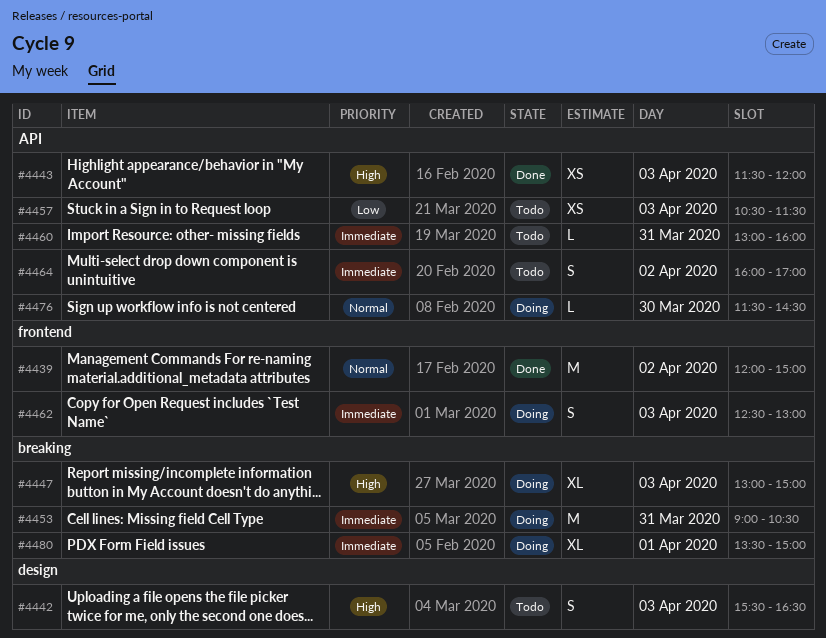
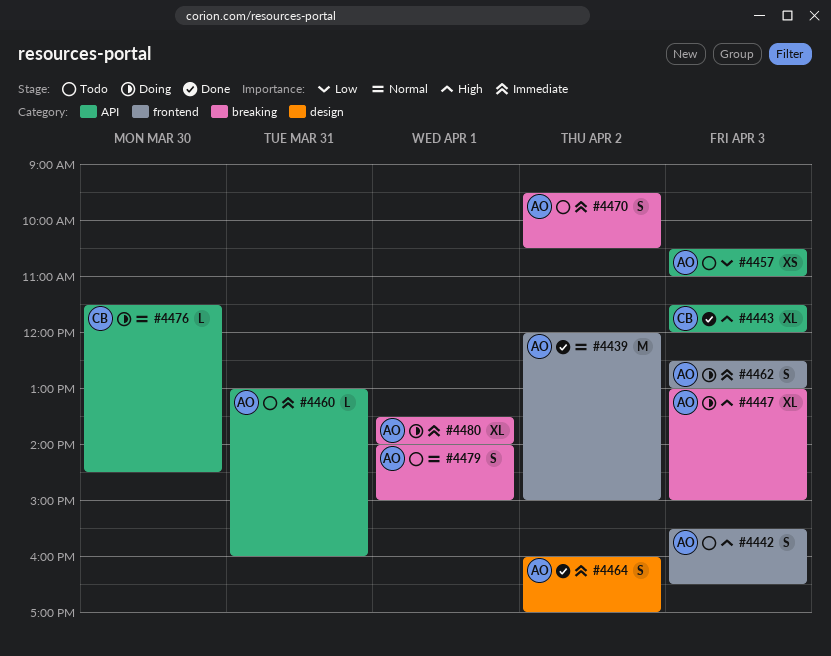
#4442, label: design -> frontend
#4443, estimate: XS -> XL
#4453: present -> none
#4457, ends: 11:30 -> 11:00
#4464, status: Todo -> Done
#4464, label: API -> design
#4470: none -> present
#4479: none -> present
#4480, ends: 15:00 -> 14:00

